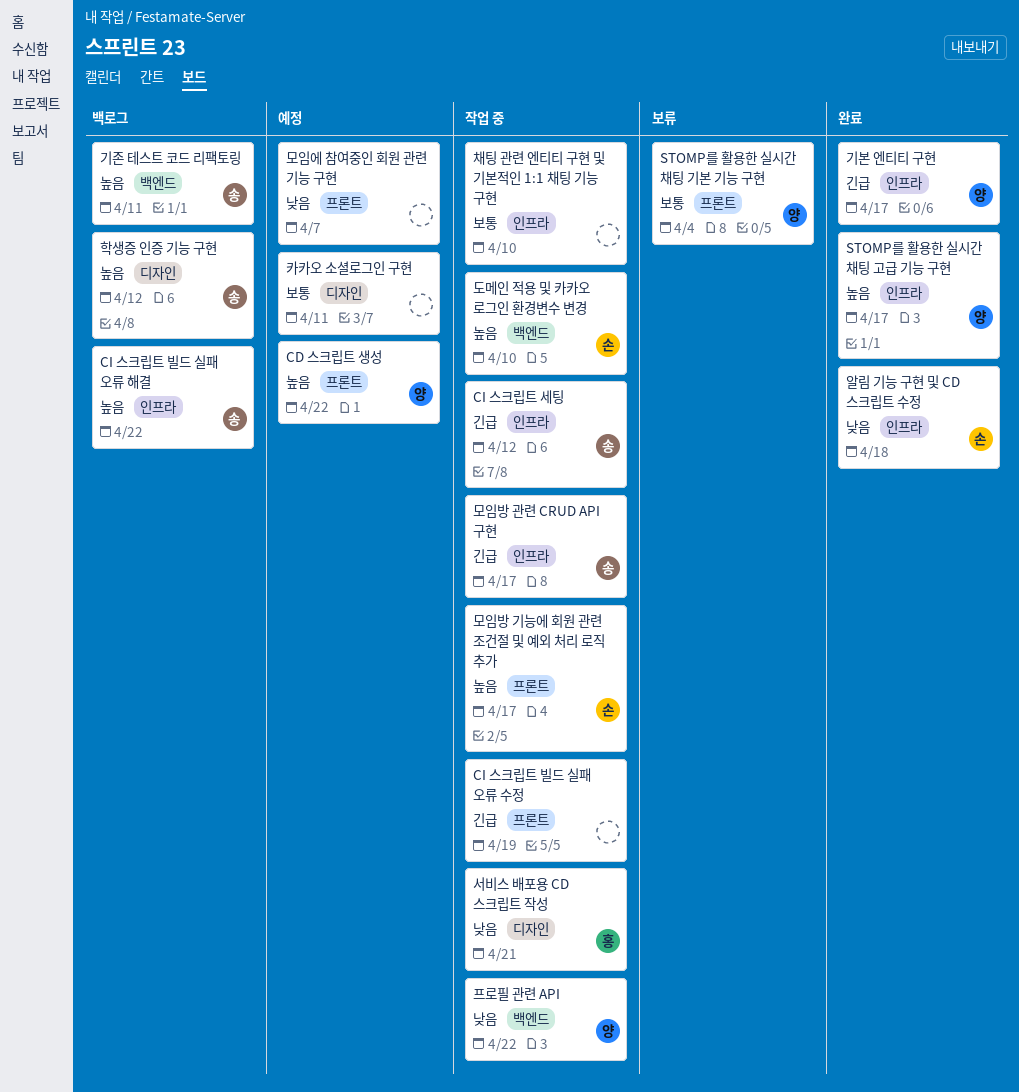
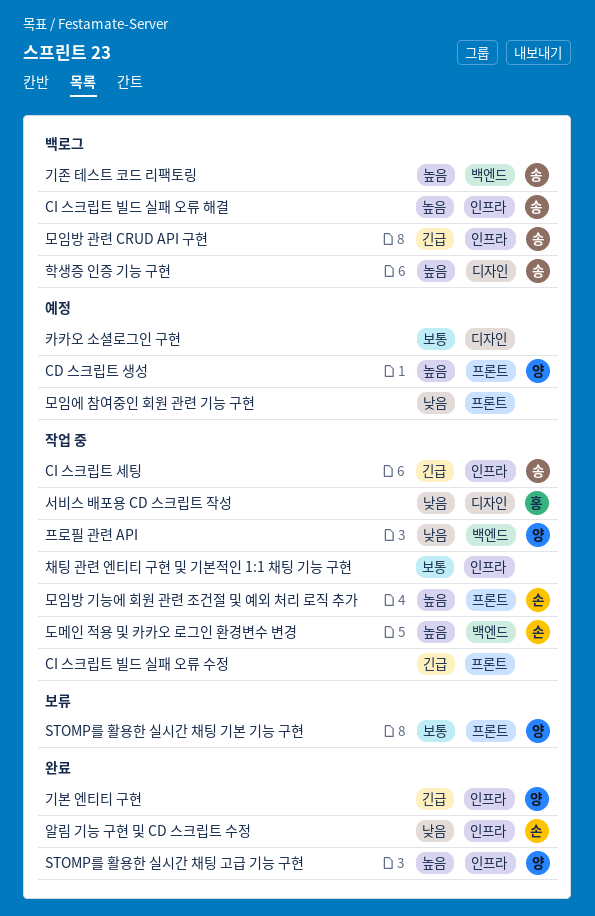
모임방 관련 CRUD API 구현, status: 작업 중 -> 백로그

